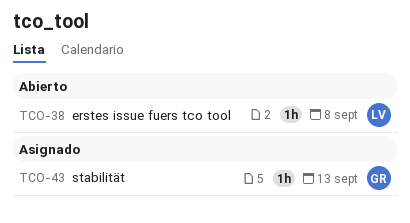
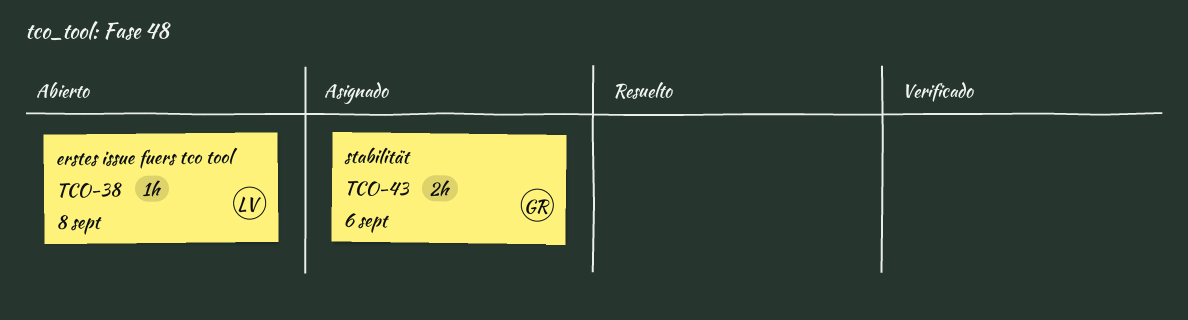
TCO-43, estimate: 1h -> 2h
TCO-43, due: Sep 13 -> Sep 6

